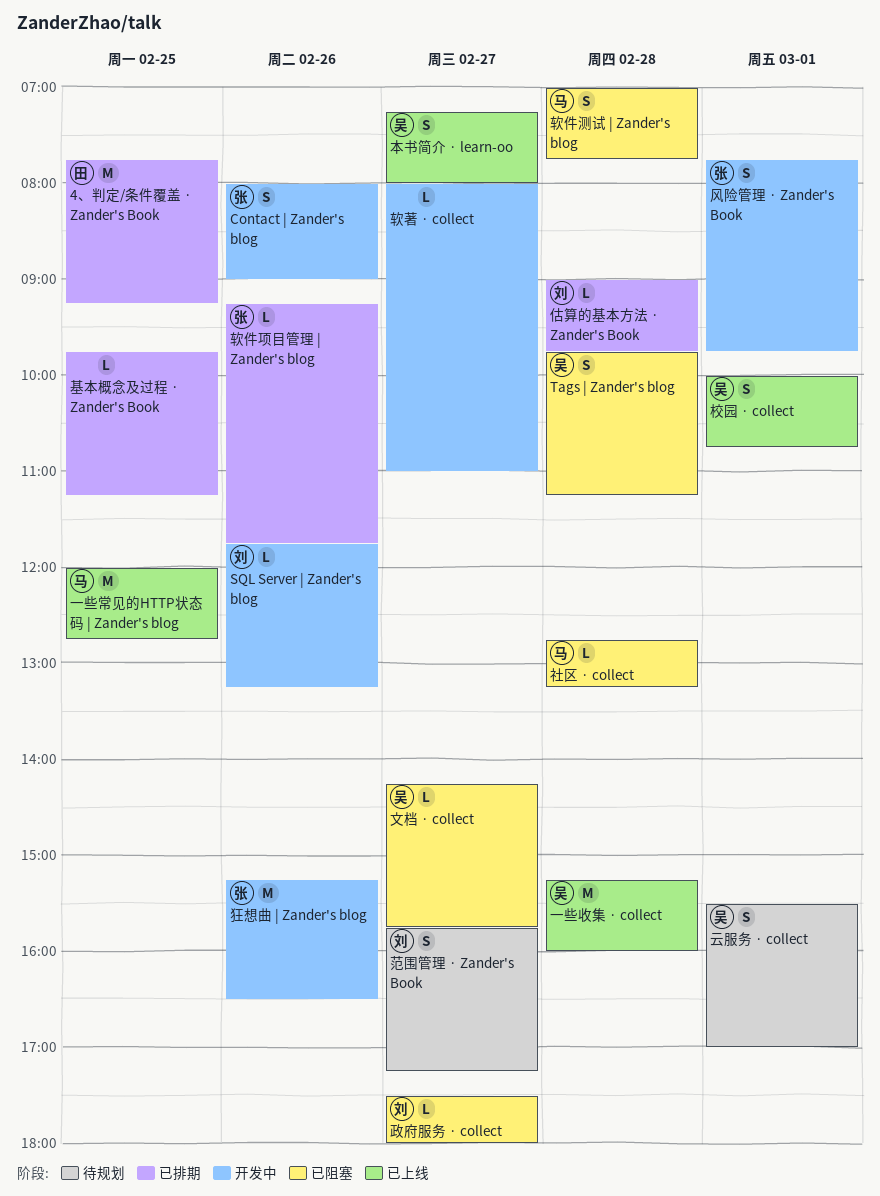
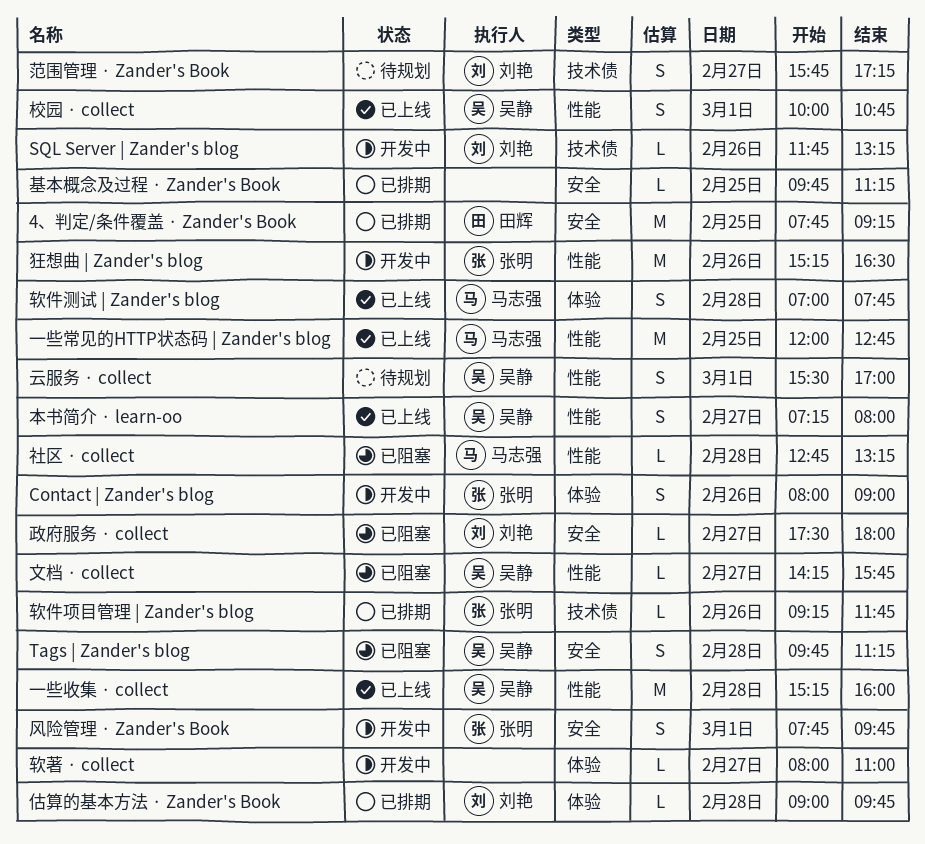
软件测试 | Zander's blog, status: 已阻塞 -> 已上线

